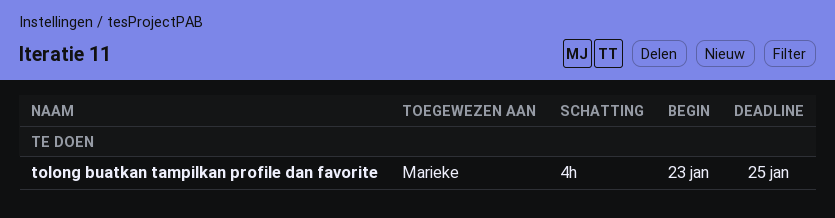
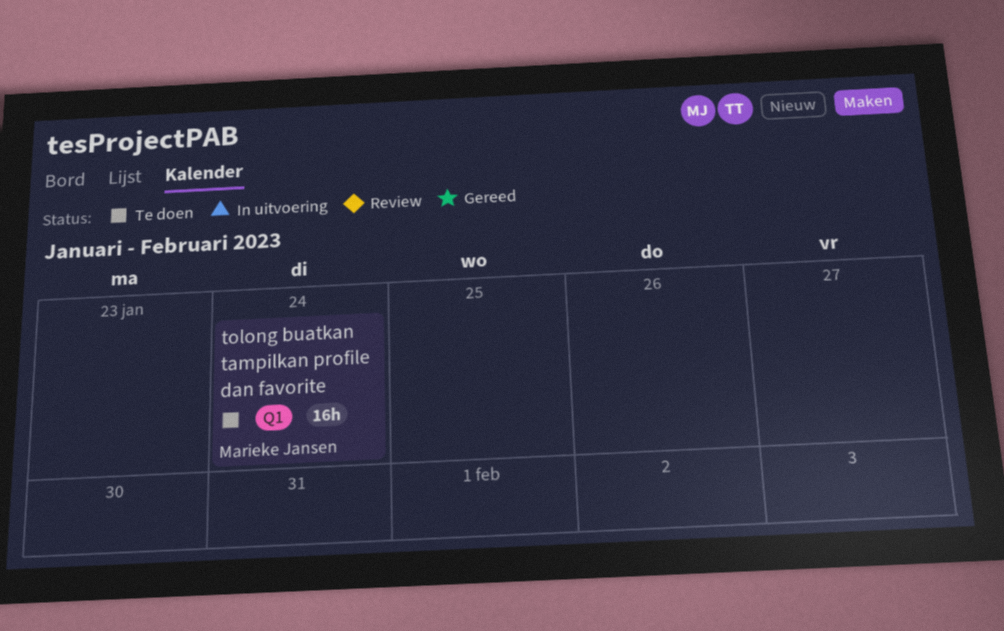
tolong buatkan tampilkan profile dan favorite, estimate: 4h -> 16h
tolong buatkan tampilkan profile dan favorite, due: Jan 25 -> Jan 24

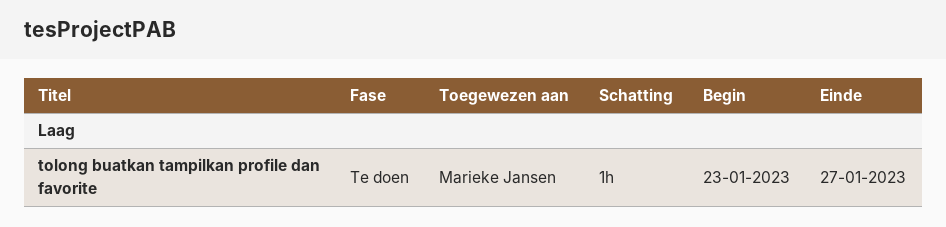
tolong buatkan tampilkan profile dan favorite, estimate: 16h -> 1h
tolong buatkan tampilkan profile dan favorite, due: Jan 24 -> Jan 27

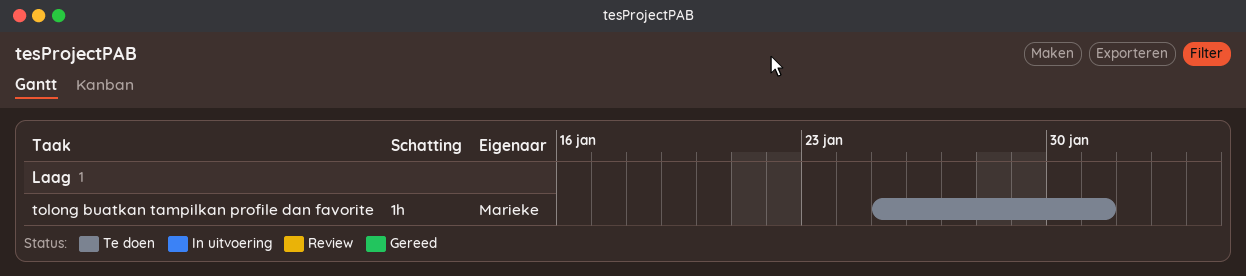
tolong buatkan tampilkan profile dan favorite, start: Jan 23 -> Jan 25
tolong buatkan tampilkan profile dan favorite, due: Jan 27 -> Jan 31

